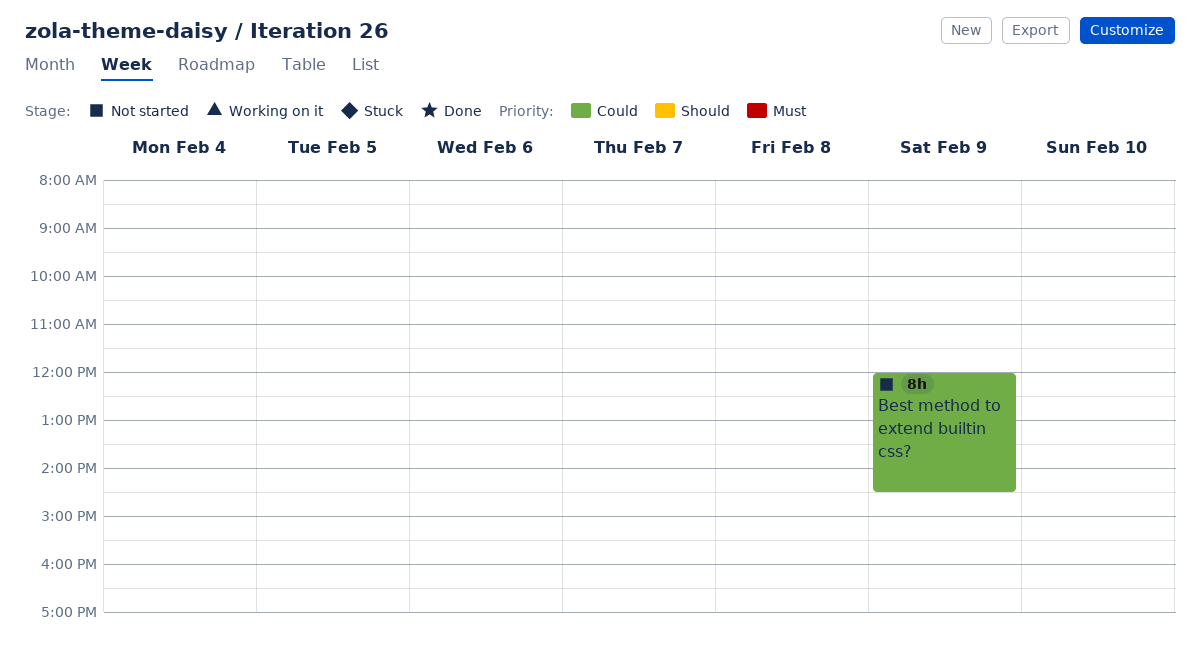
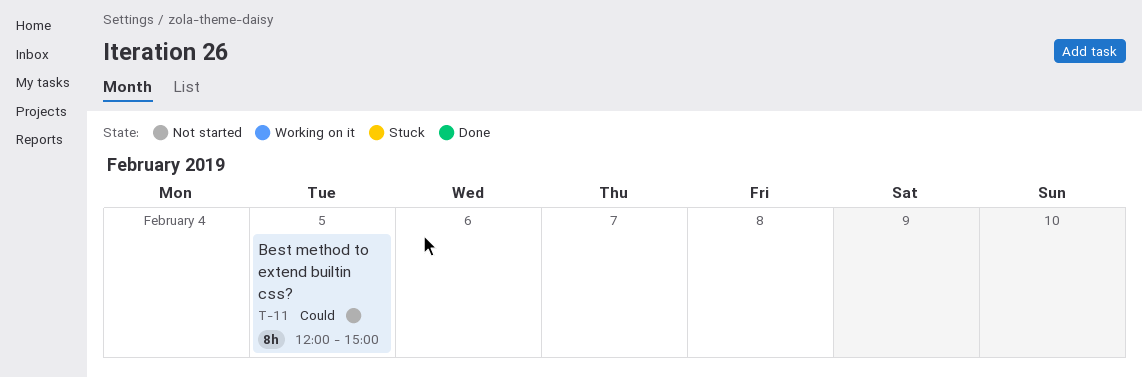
Best method to extend builtin css?, day: Feb 9 -> Feb 5
Best method to extend builtin css?, ends: 14:30 -> 15:00

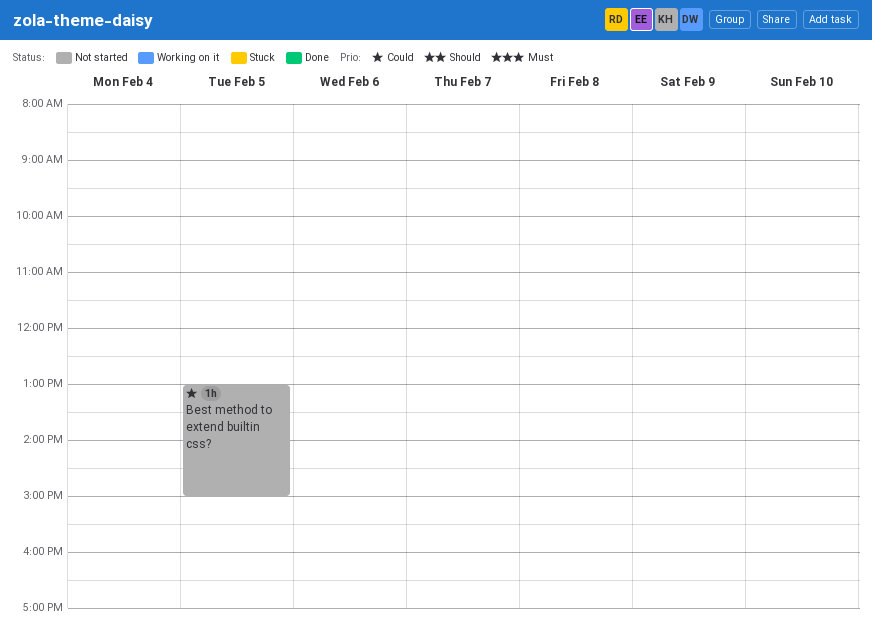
Best method to extend builtin css?, estimate: 8h -> 1h
Best method to extend builtin css?, begins: 12:00 -> 13:00

